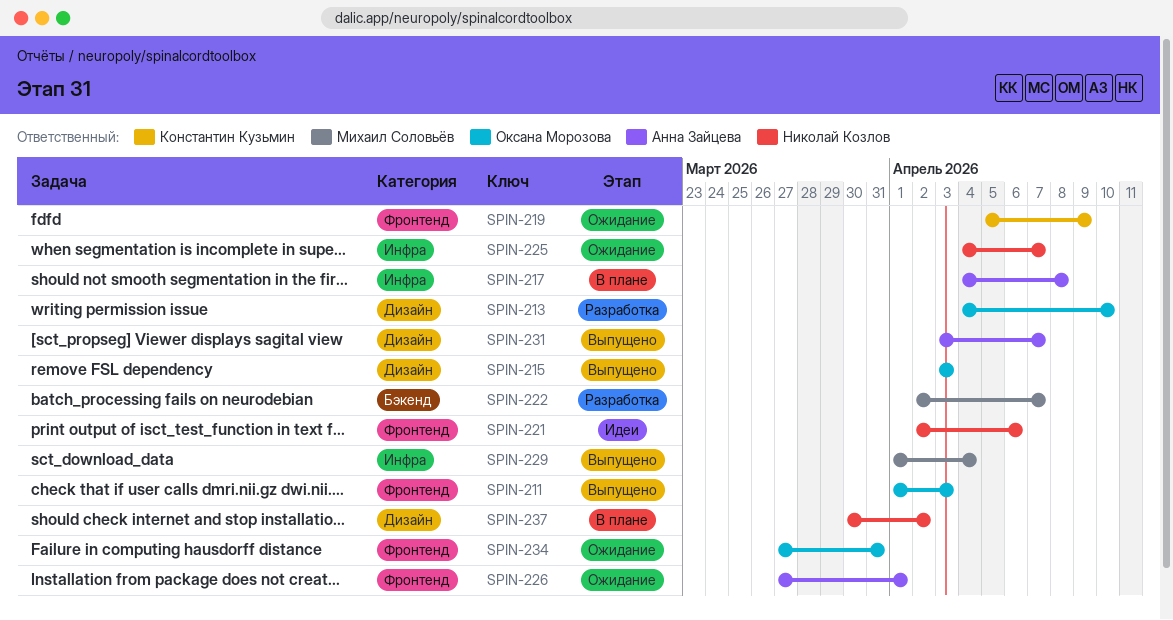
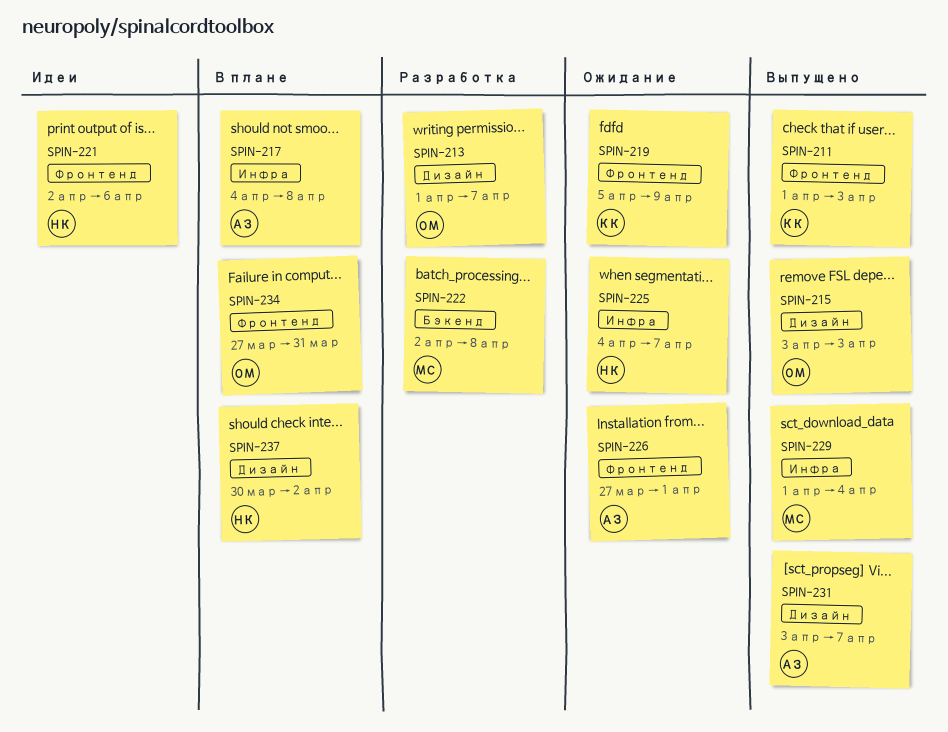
SPIN-211, owner: Оксана Морозова -> Константин Кузьмин
SPIN-213, start: Apr 4 -> Apr 1
SPIN-213, due: Apr 10 -> Apr 7
SPIN-222, due: Apr 7 -> Apr 8
SPIN-234, status: Ожидание -> В плане

